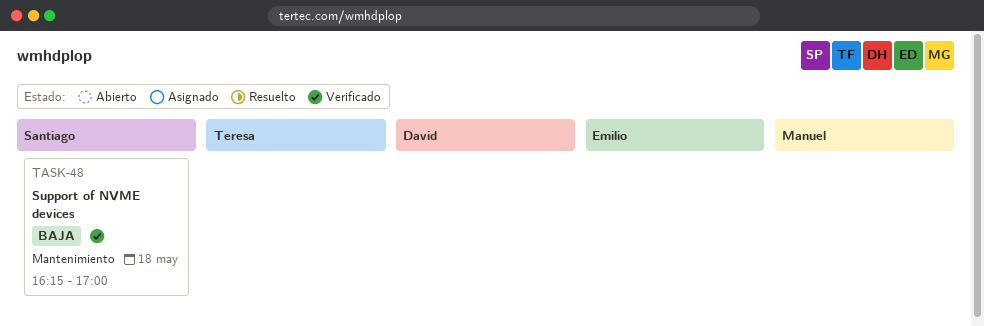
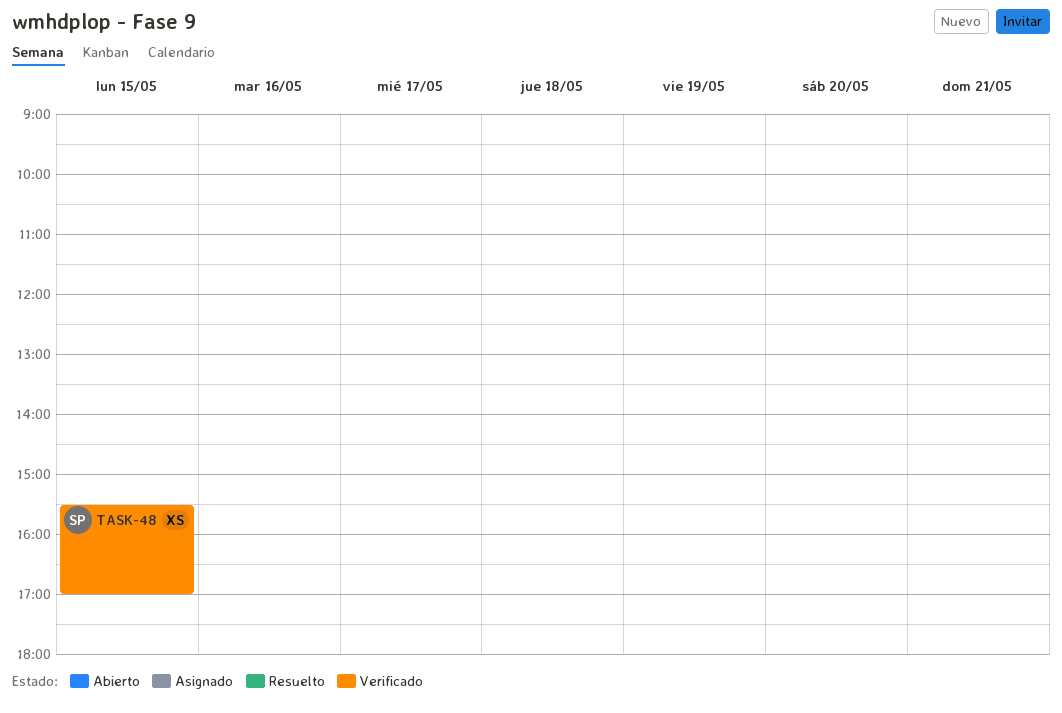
TASK-48, day: May 18 -> May 15
TASK-48, begins: 16:15 -> 15:30

